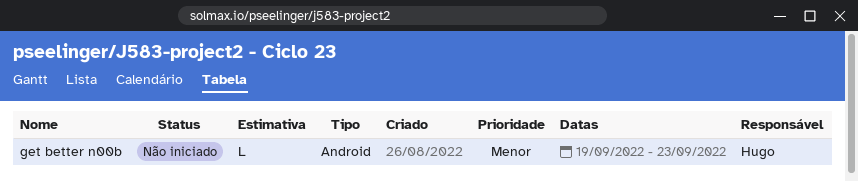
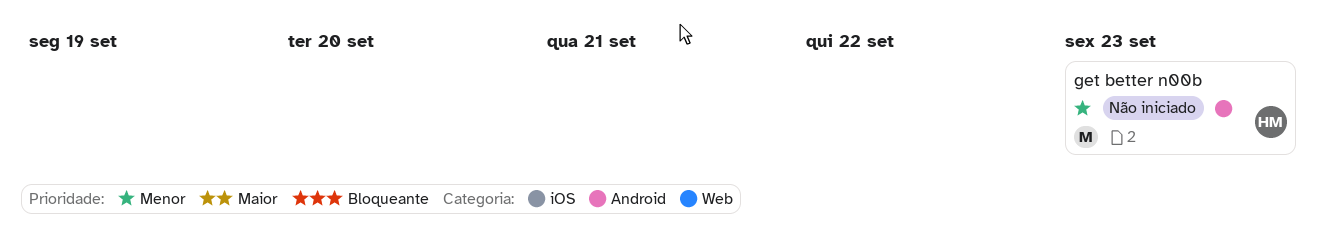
get better n00b, estimate: L -> M

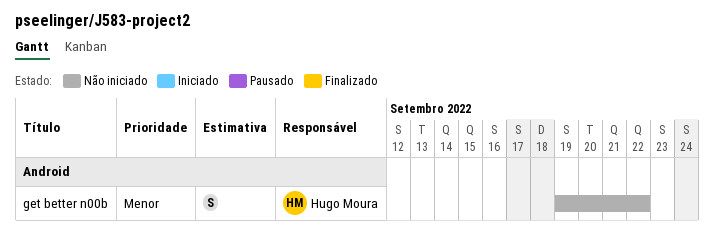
get better n00b, estimate: M -> S
get better n00b, due: Sep 23 -> Sep 22

